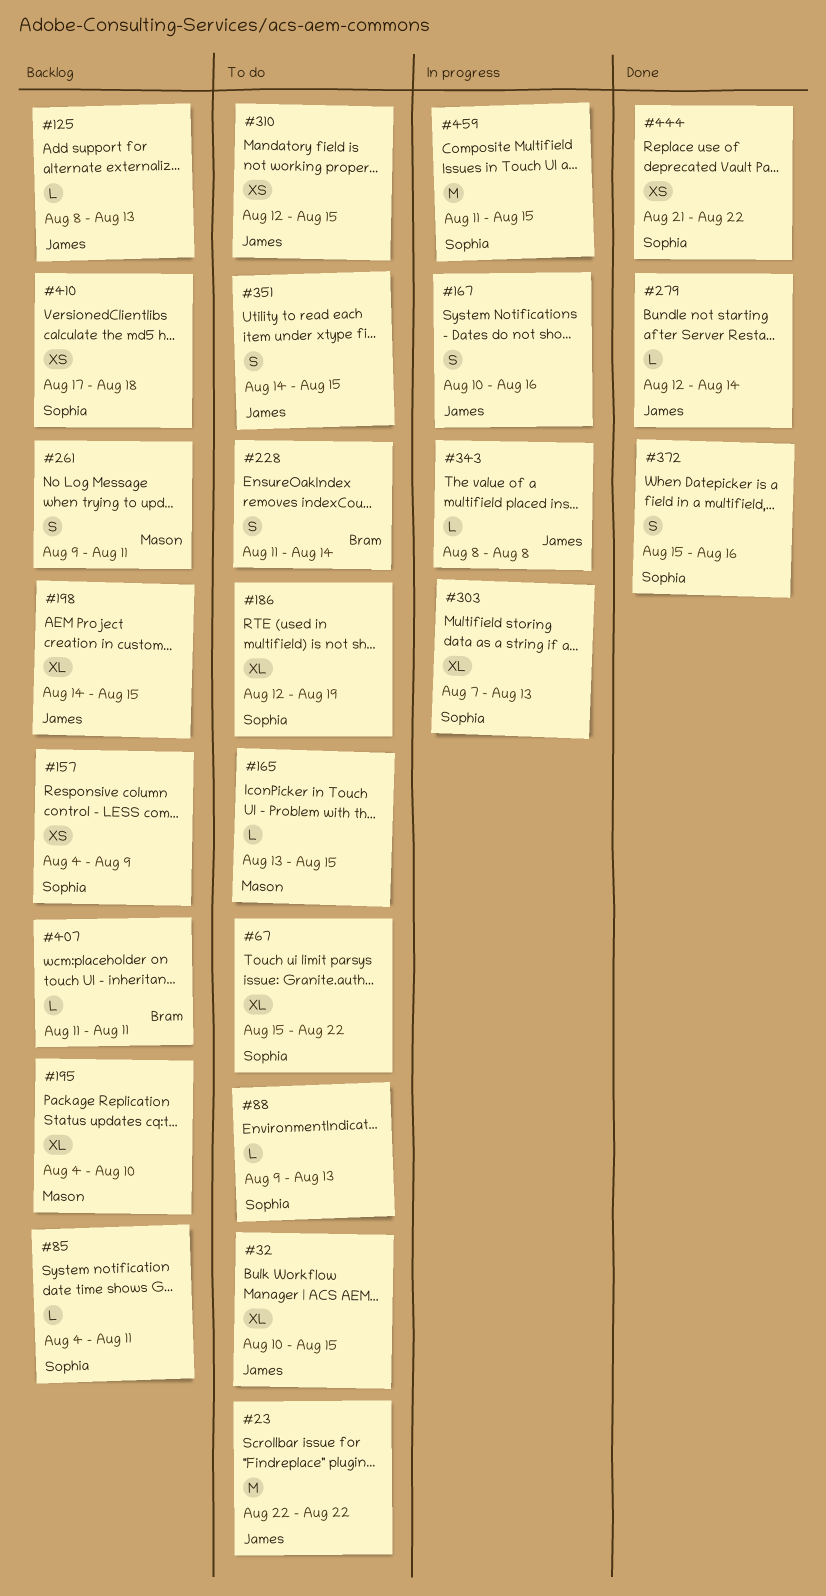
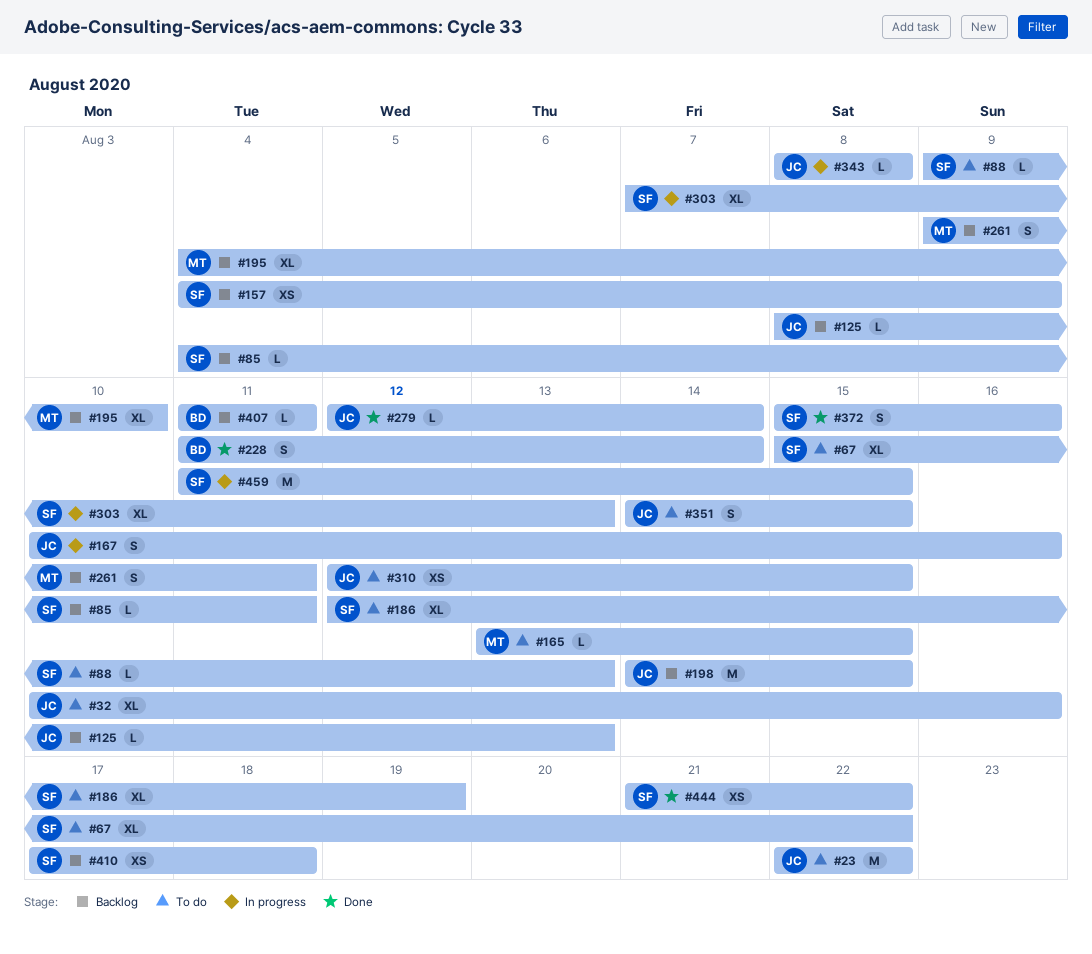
#32, due: Aug 15 -> Aug 16
#198, estimate: XL -> M
#228, status: To do -> Done

